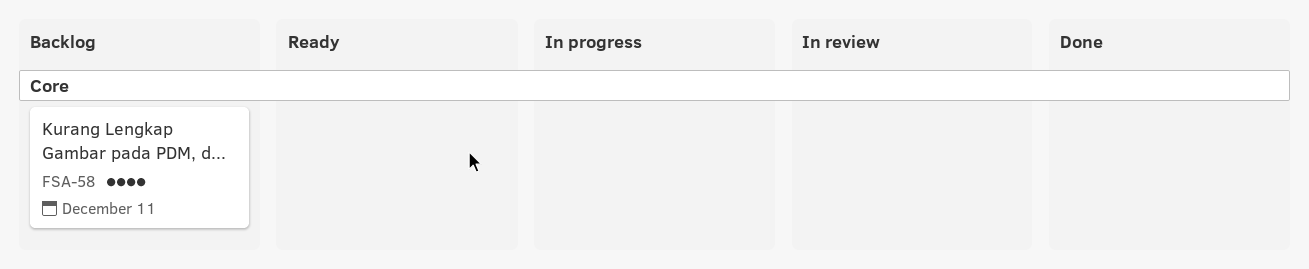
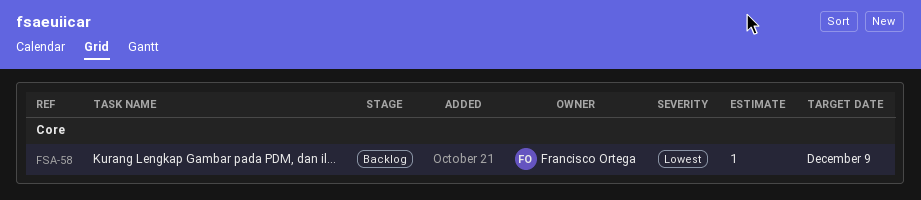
FSA-58, estimate: 4 -> 1
FSA-58, due: Dec 11 -> Dec 9

